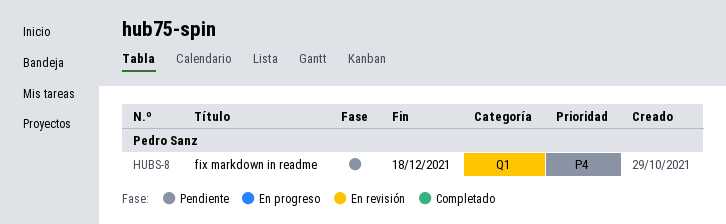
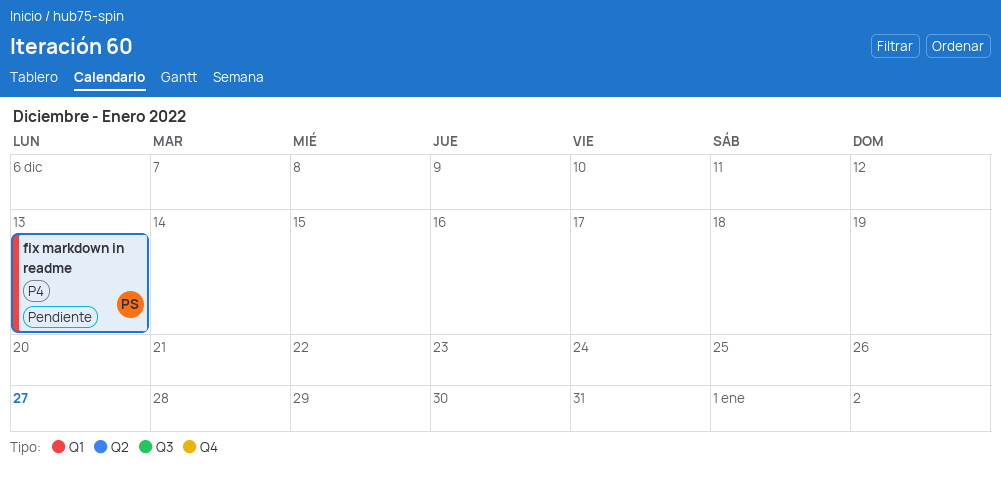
fix markdown in readme, due: Dec 18 -> Dec 13

